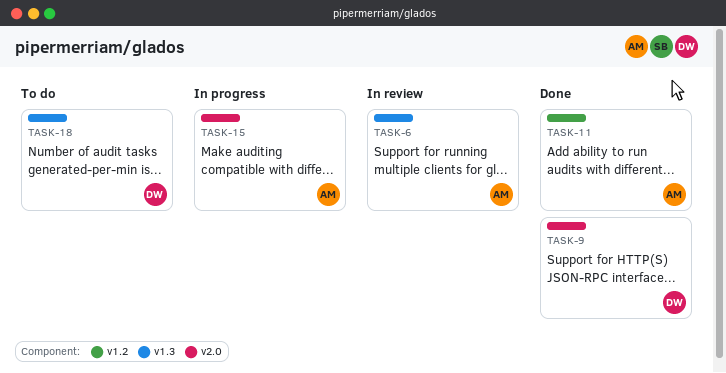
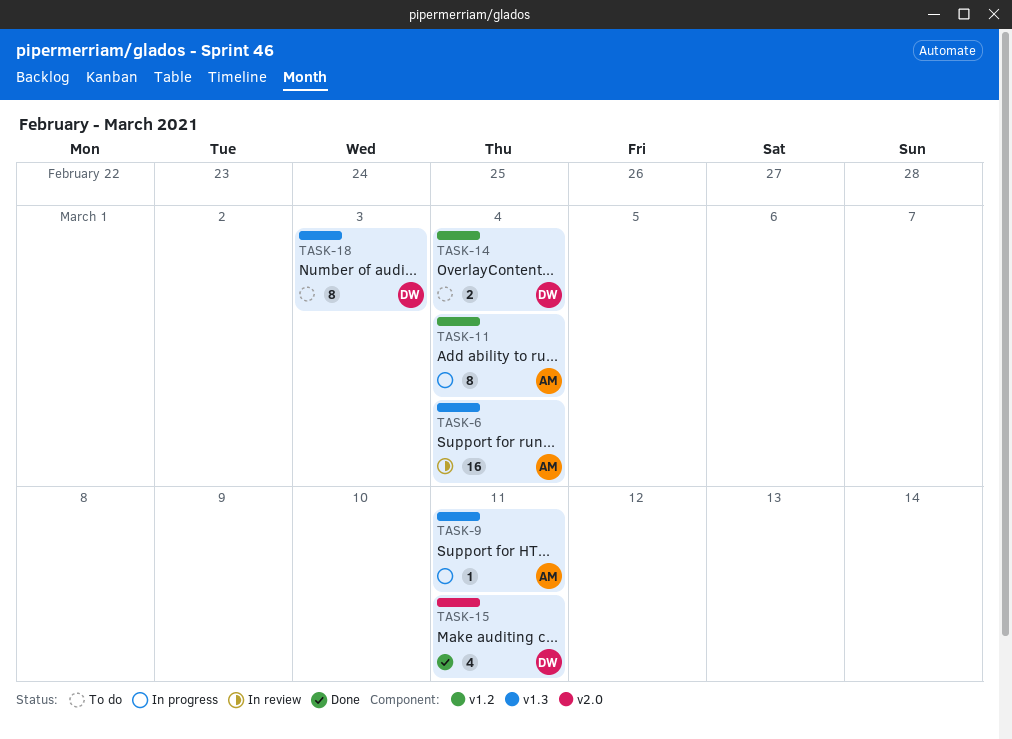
TASK-9, status: Done -> In progress
TASK-9, owner: DW -> AM
TASK-9, label: v2.0 -> v1.3
TASK-11, status: Done -> In progress
TASK-14: none -> present
TASK-15, status: In progress -> Done
TASK-15, owner: AM -> DW

